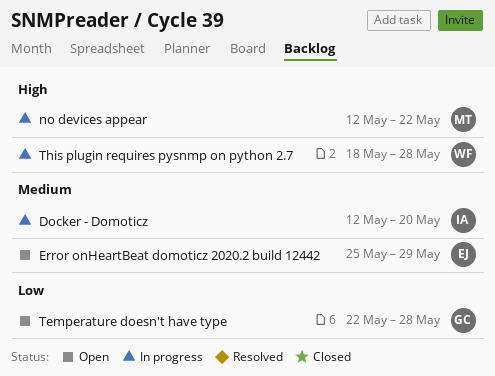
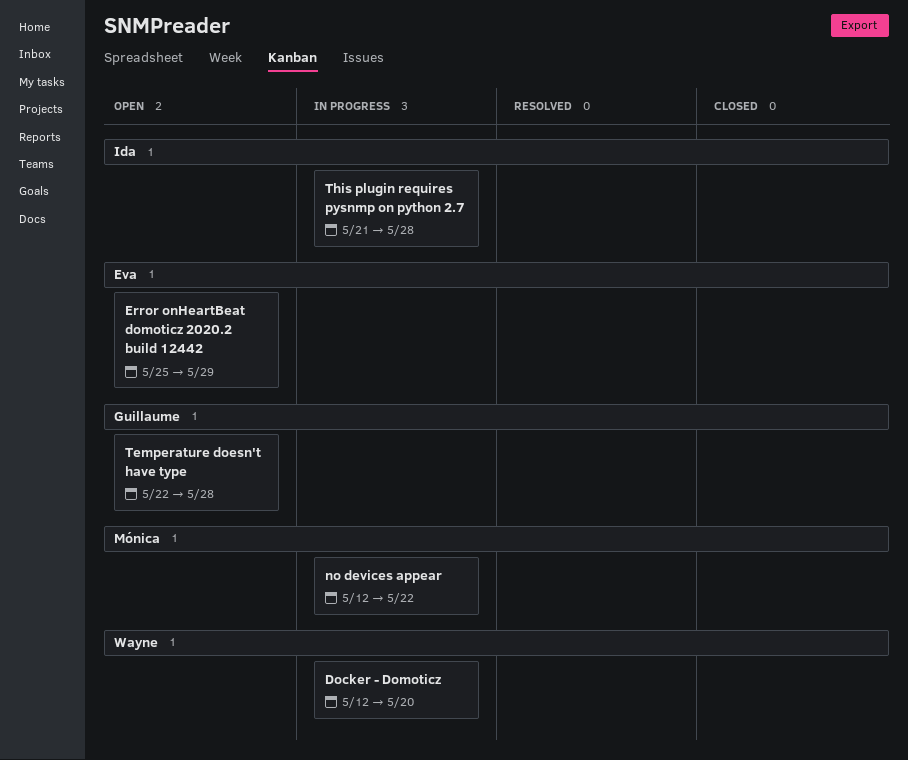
Docker - Domoticz, owner: Ida -> Wayne
This plugin requires pysnmp on python 2.7, owner: Wayne -> Ida
This plugin requires pysnmp on python 2.7, start: May 18 -> May 21

